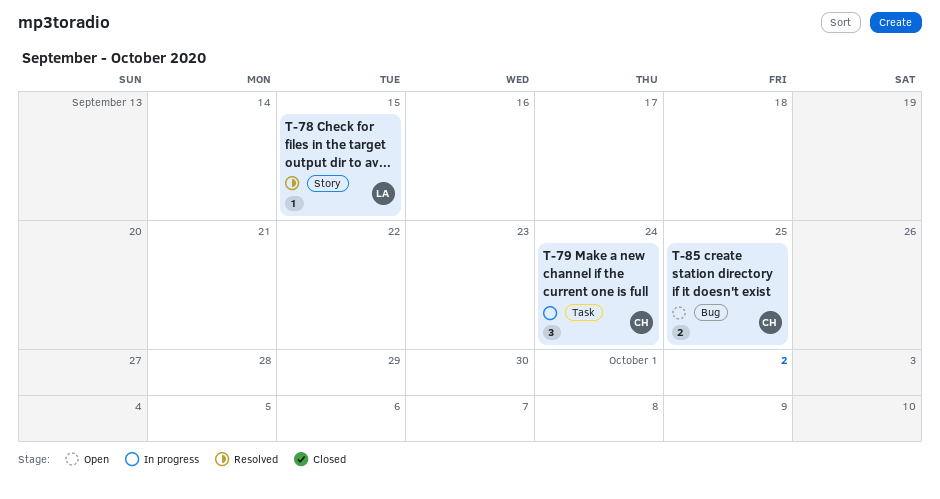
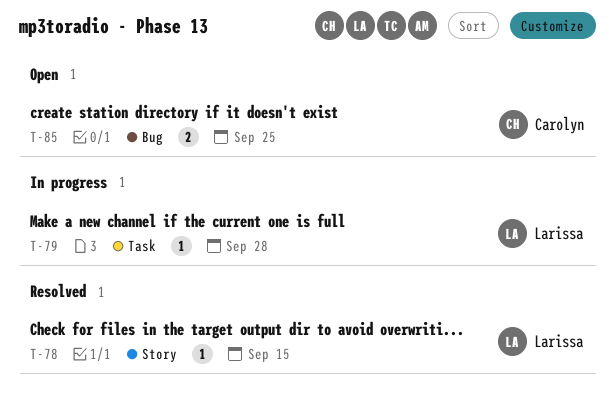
T-79, owner: Carolyn -> Larissa
T-79, estimate: 3 -> 1
T-79, due: Sep 24 -> Sep 28

